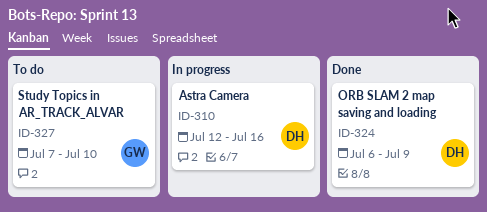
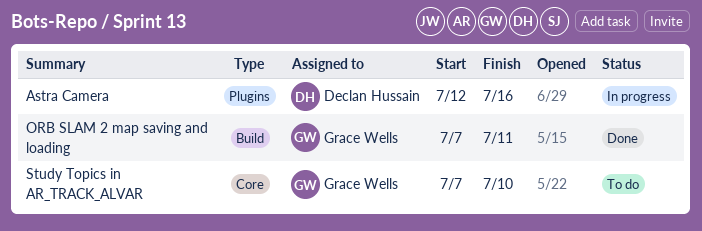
ORB SLAM 2 map saving and loading, owner: Declan Hussain -> Grace Wells
ORB SLAM 2 map saving and loading, start: Jul 6 -> Jul 7
ORB SLAM 2 map saving and loading, due: Jul 9 -> Jul 11

